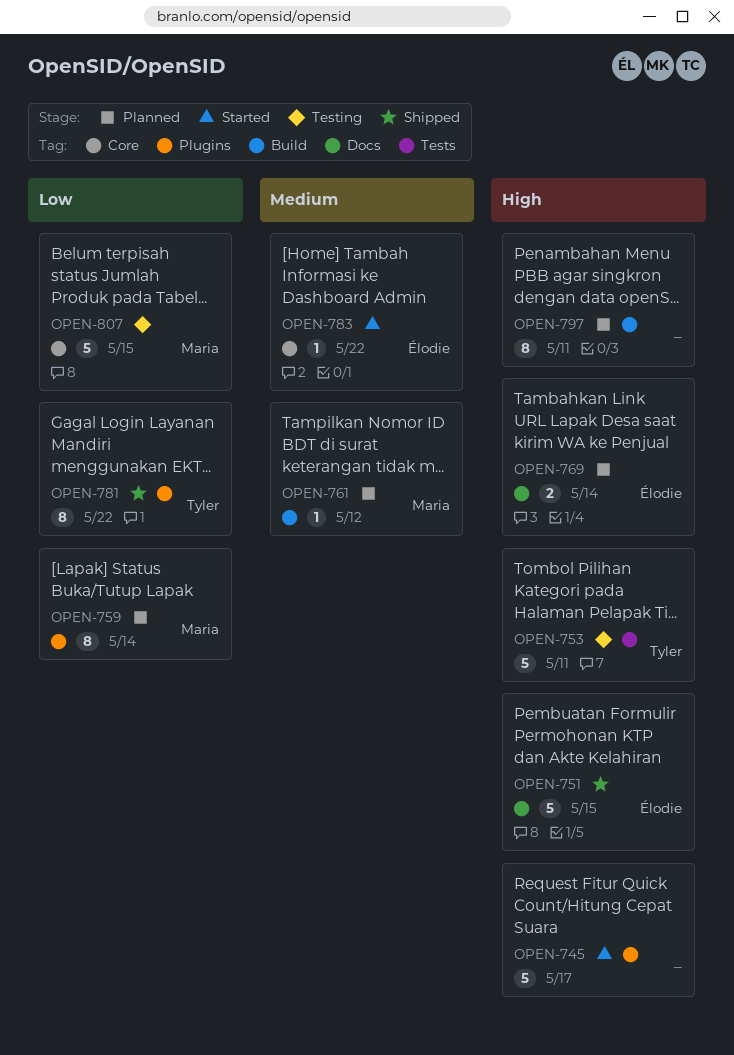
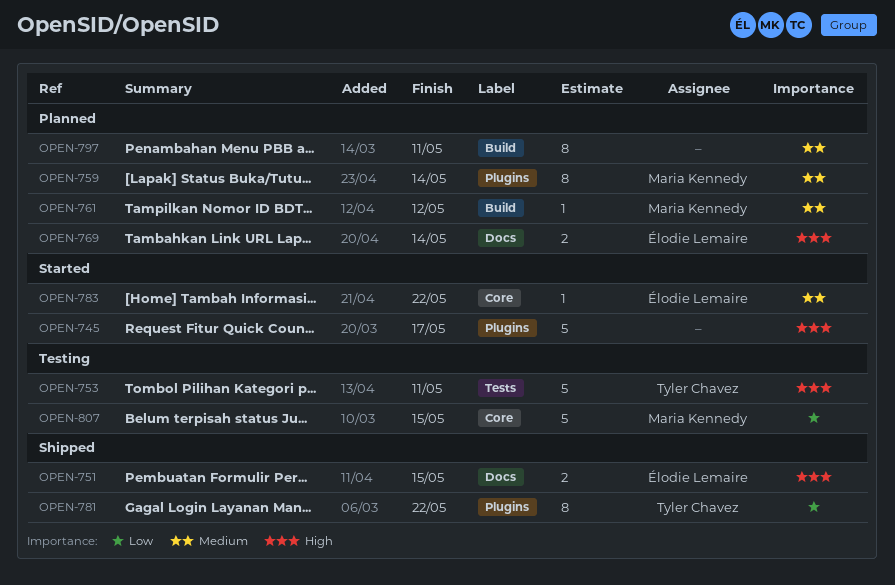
OPEN-751, estimate: 5 -> 2
OPEN-759, priority: Low -> Medium
OPEN-797, priority: High -> Medium

